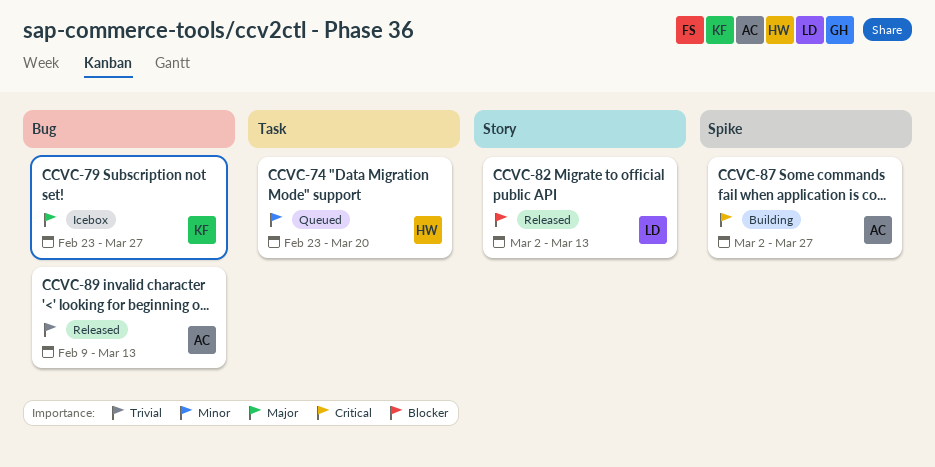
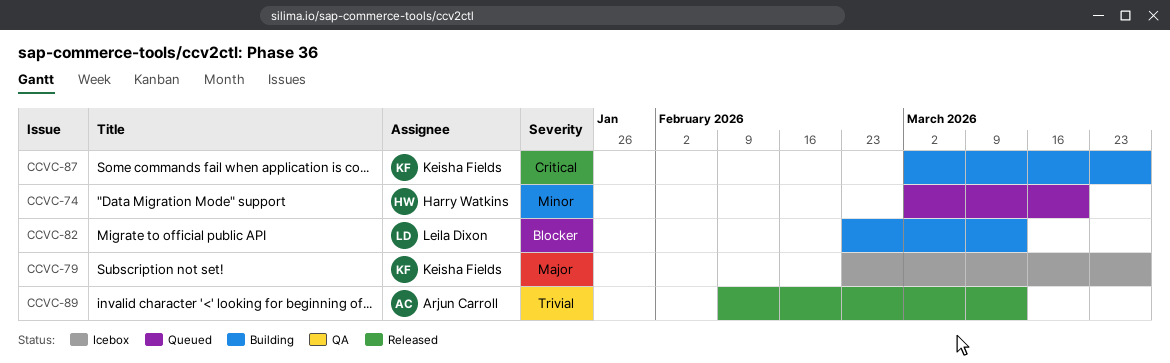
CCVC-74, start: Feb 23 -> Mar 2
CCVC-82, status: Released -> Building
CCVC-82, start: Mar 2 -> Feb 23
CCVC-87, owner: Arjun Carroll -> Keisha Fields

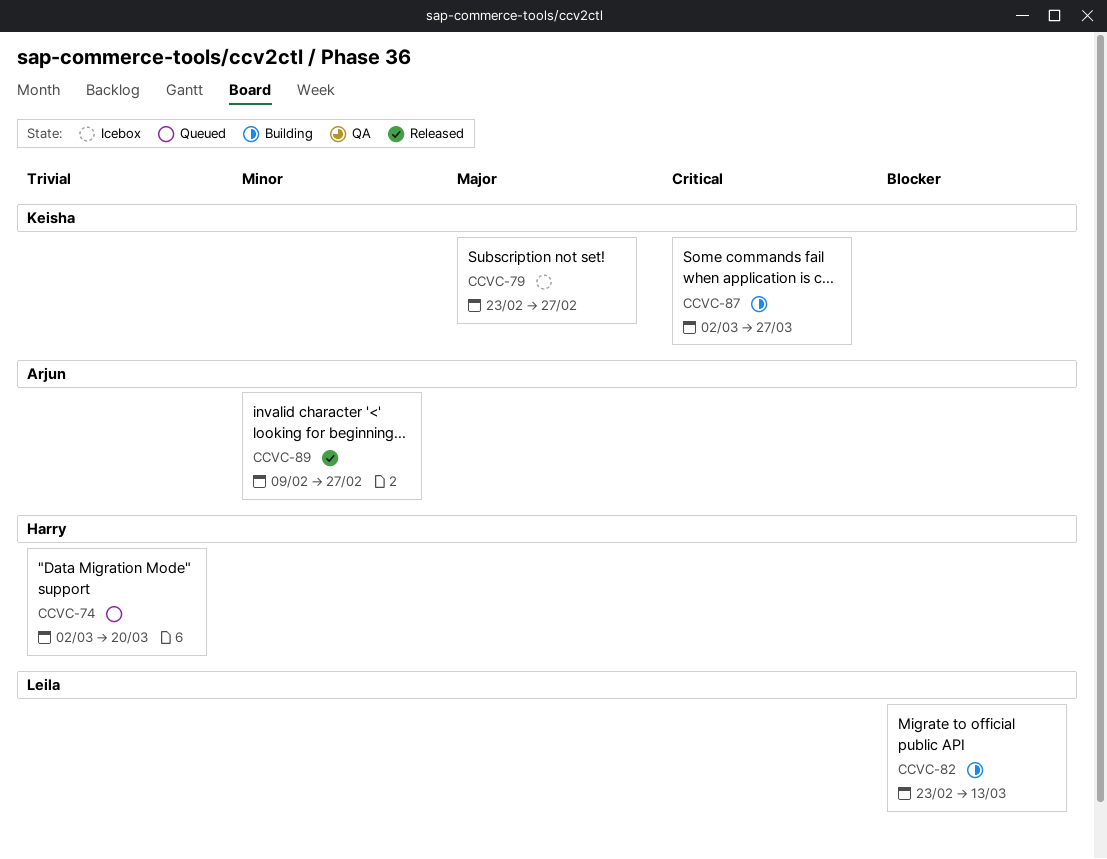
CCVC-74, priority: Minor -> Trivial
CCVC-79, due: Mar 27 -> Feb 27
CCVC-89, priority: Trivial -> Minor
CCVC-89, due: Mar 13 -> Feb 27

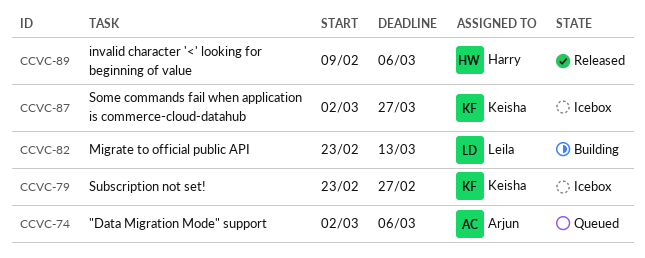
CCVC-74, owner: Harry -> Arjun
CCVC-74, due: Mar 20 -> Mar 6
CCVC-87, status: Building -> Icebox
CCVC-89, owner: Arjun -> Harry
CCVC-89, due: Feb 27 -> Mar 6

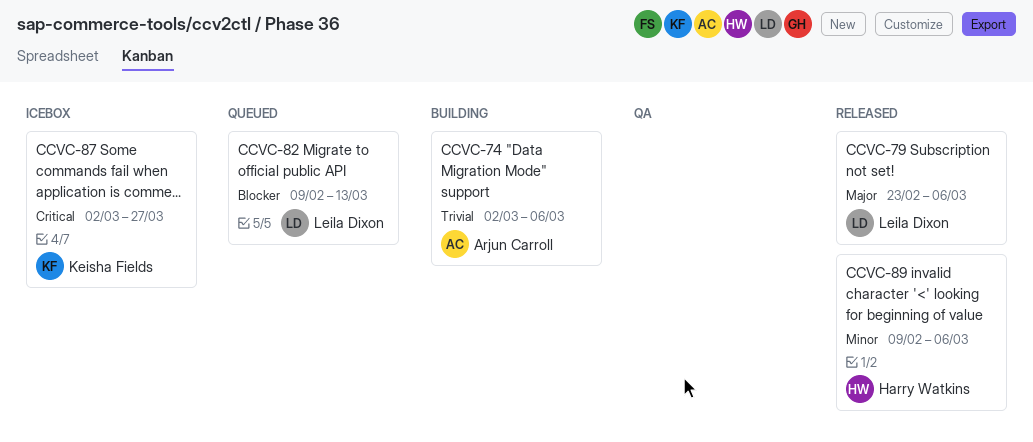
CCVC-74, status: Queued -> Building
CCVC-79, status: Icebox -> Released
CCVC-79, owner: Keisha Fields -> Leila Dixon
CCVC-79, due: Feb 27 -> Mar 6
CCVC-82, status: Building -> Queued
CCVC-82, start: Feb 23 -> Feb 9

